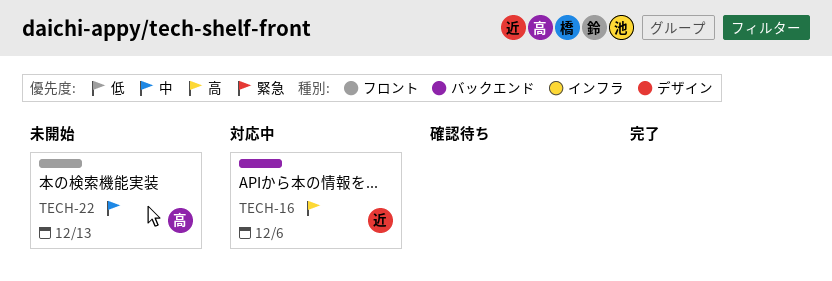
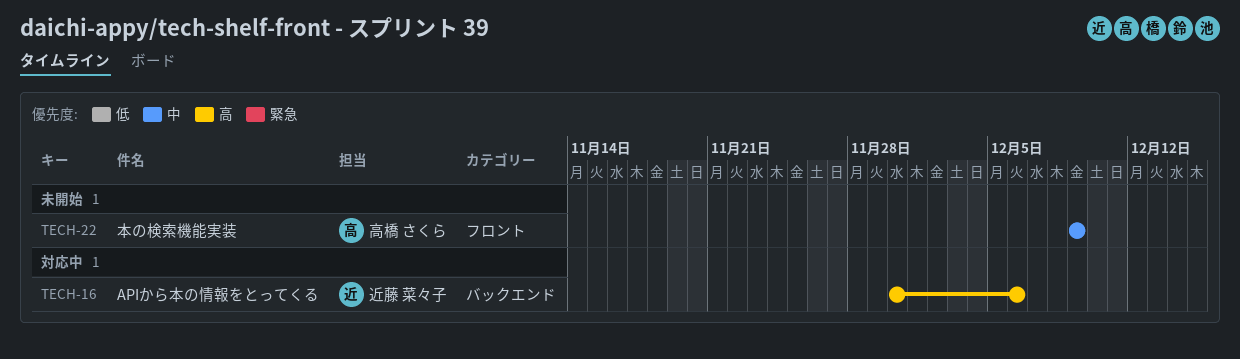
TECH-22, due: Dec 13 -> Dec 9

